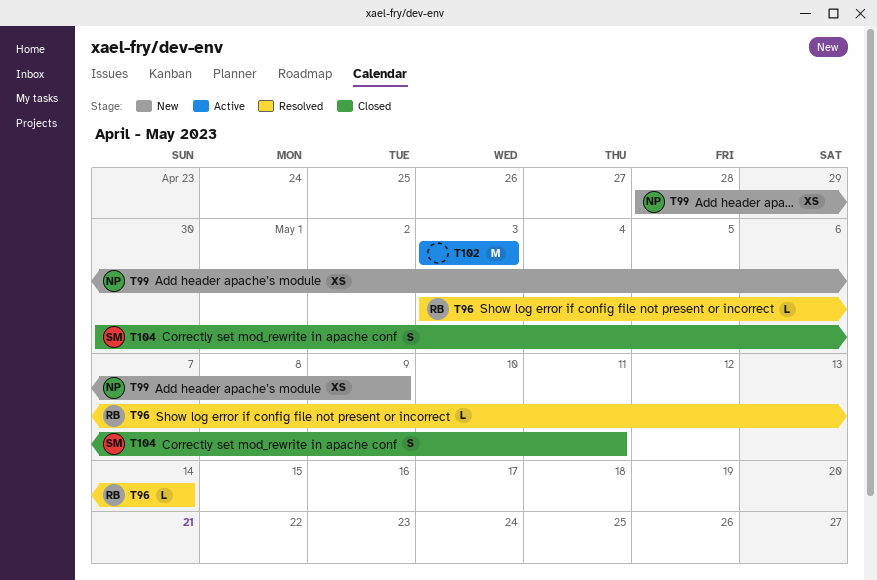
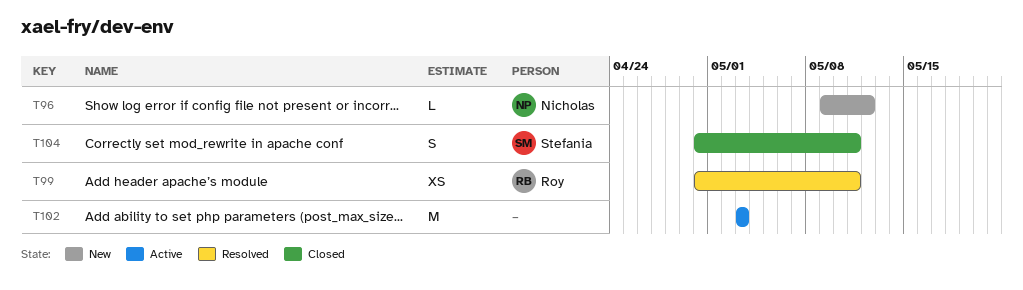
T96, status: Resolved -> New
T96, owner: Roy -> Nicholas
T96, start: May 3 -> May 9
T96, due: May 14 -> May 12
T99, status: New -> Resolved
T99, owner: Nicholas -> Roy
T99, start: Apr 28 -> Apr 30
T99, due: May 9 -> May 11

